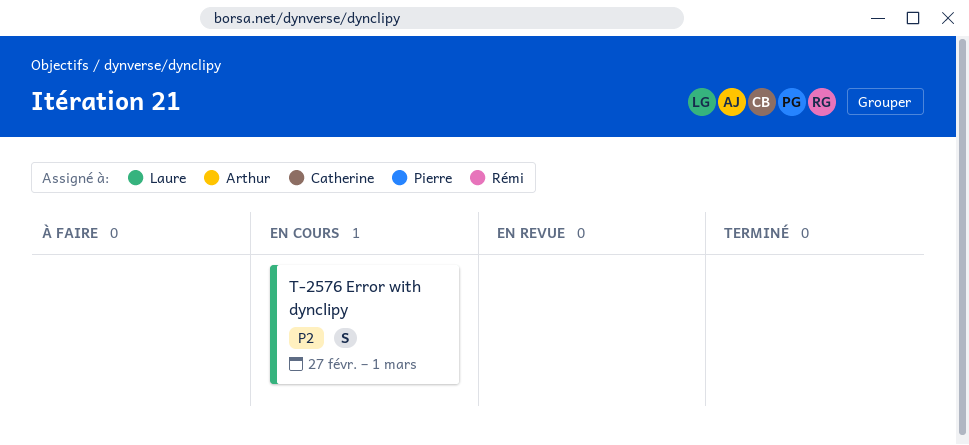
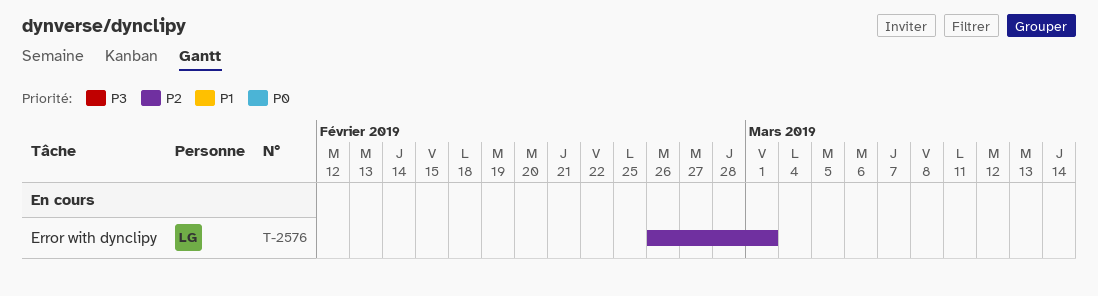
T-2576, start: Feb 27 -> Feb 26

